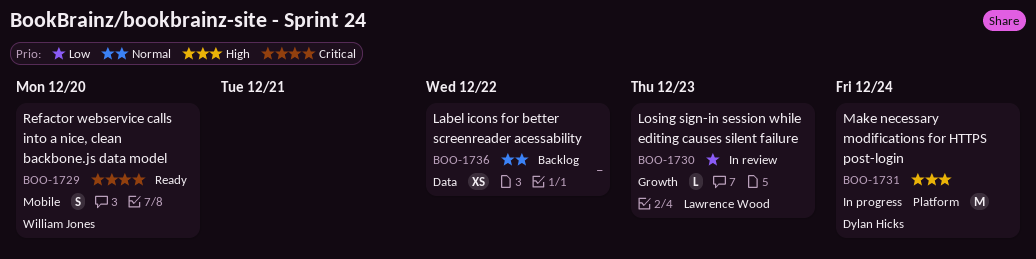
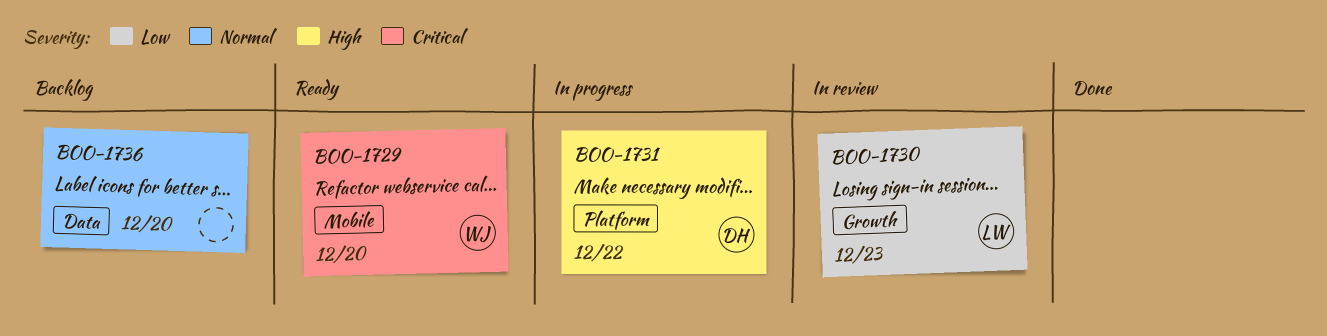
BOO-1731, due: Dec 24 -> Dec 22
BOO-1736, due: Dec 22 -> Dec 20

